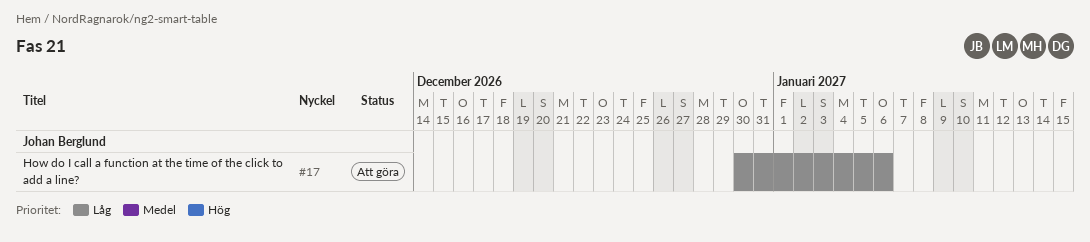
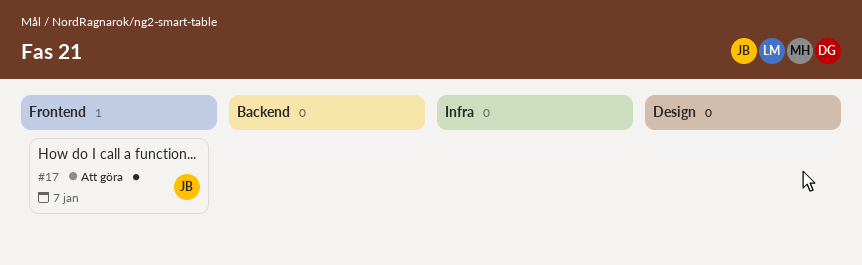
#17, due: Jan 6 -> Jan 7

